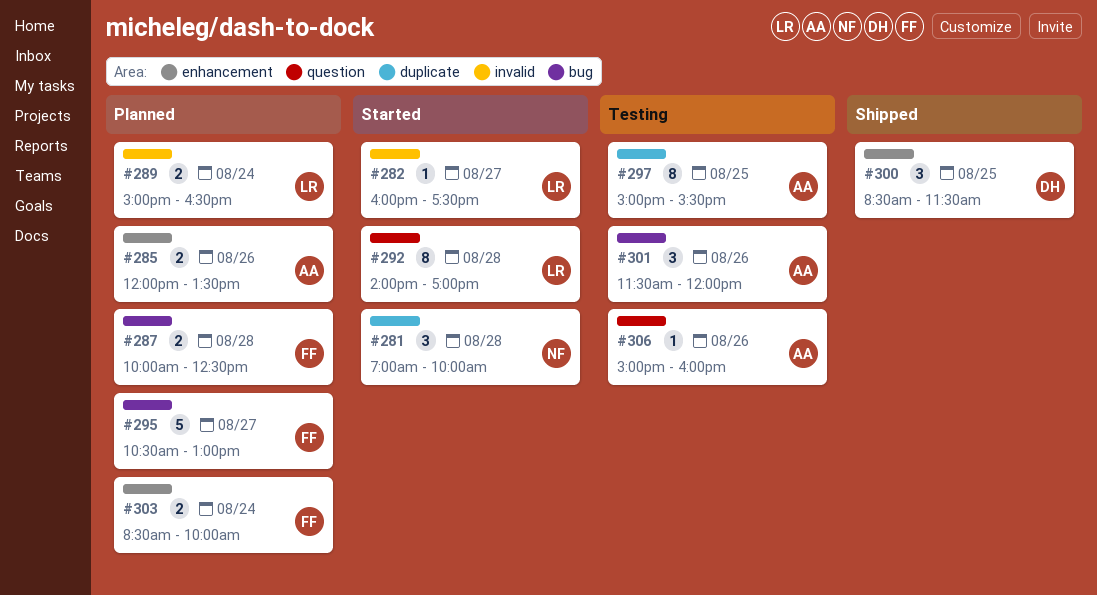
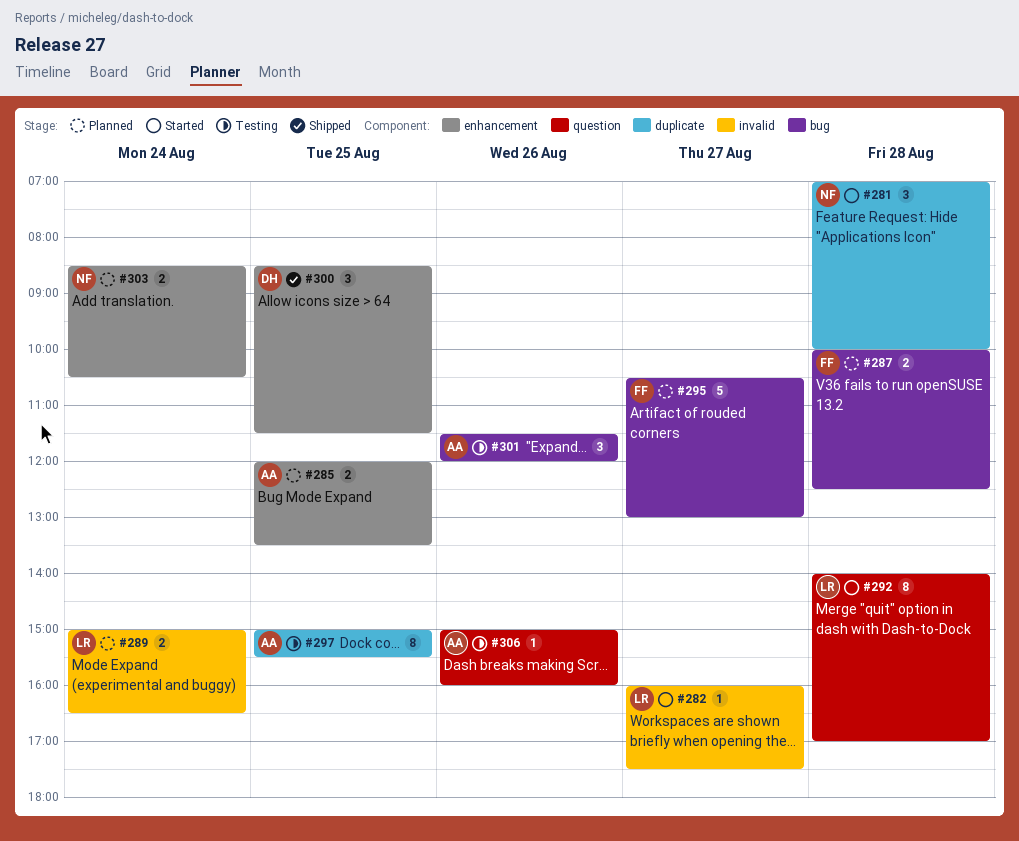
#285, day: Aug 26 -> Aug 25
#303, owner: FF -> NF
#303, ends: 10:00 -> 10:30

